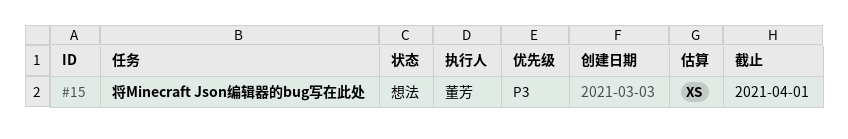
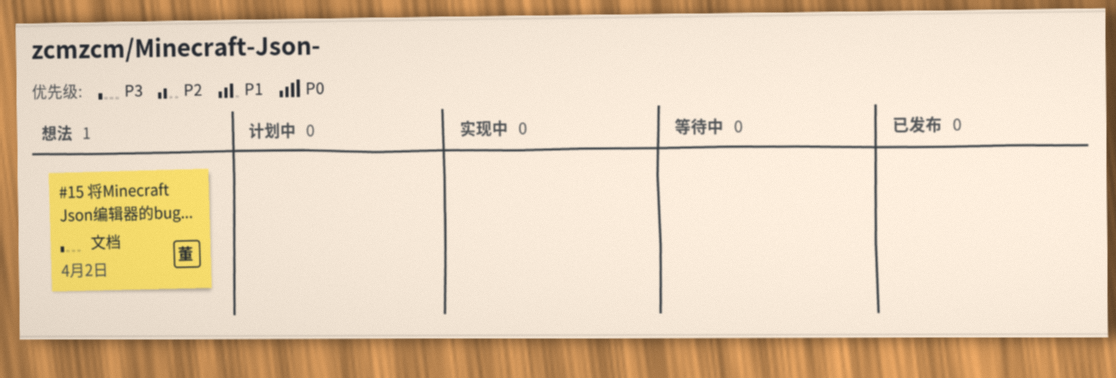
#15, due: Apr 1 -> Apr 2

